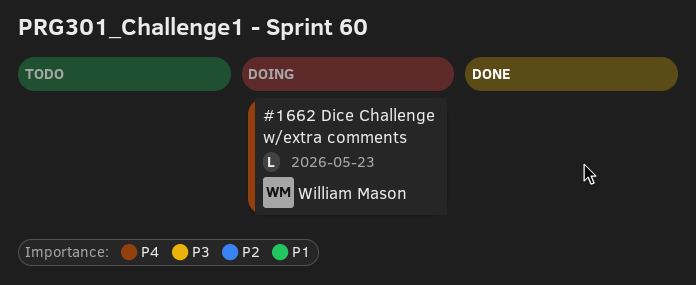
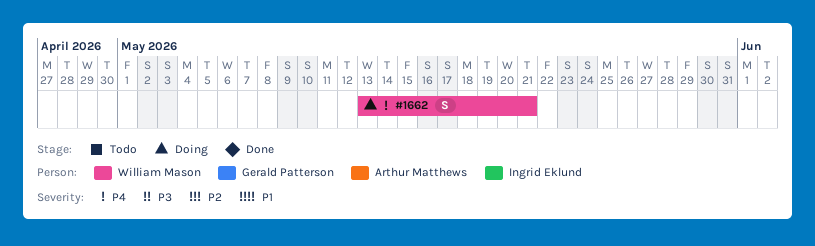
#1662, estimate: L -> S
#1662, due: May 23 -> May 21

